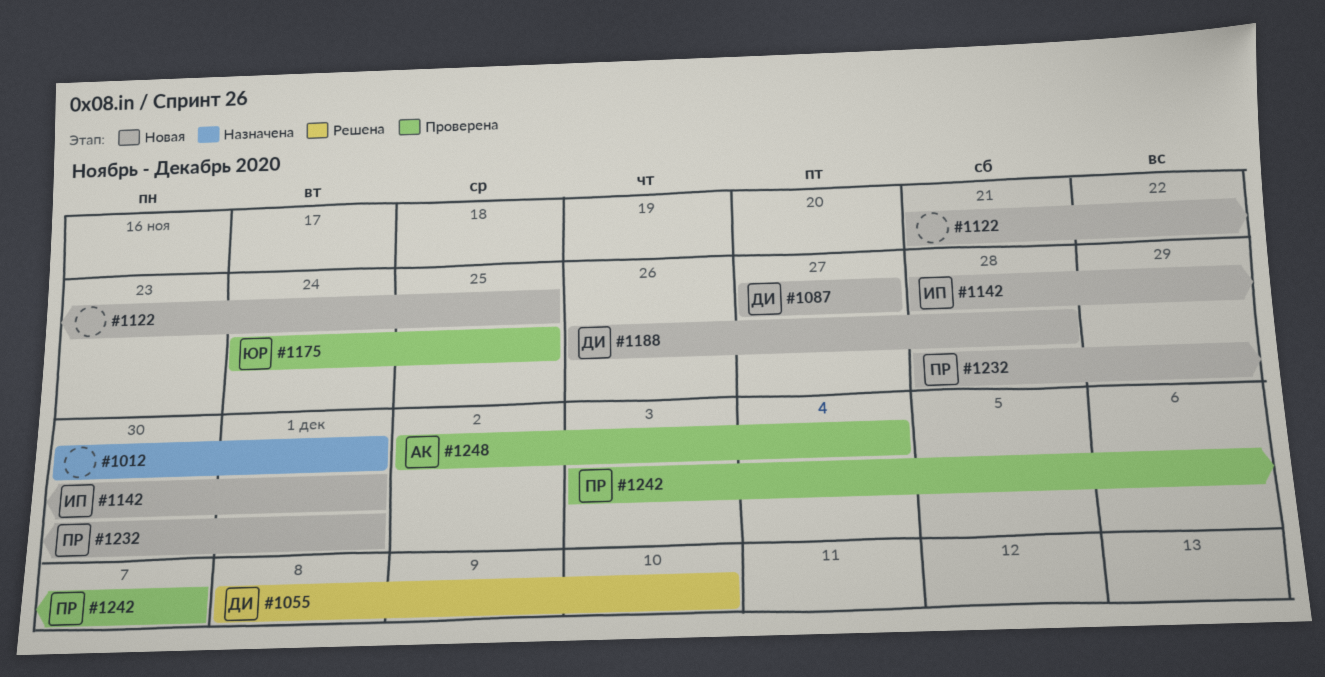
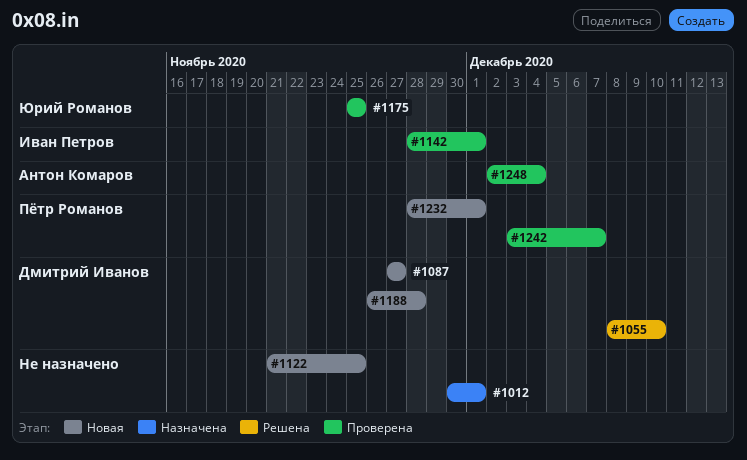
#1142, status: Новая -> Проверена
#1175, start: Nov 24 -> Nov 25

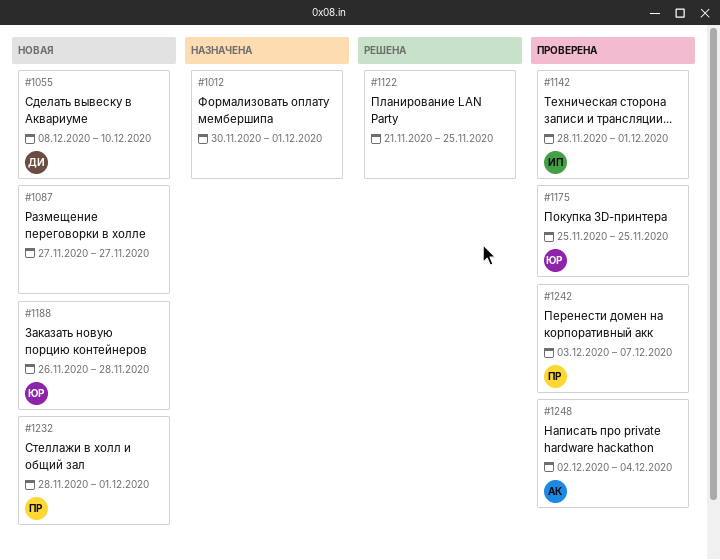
#1055, status: Решена -> Новая
#1087, owner: Дмитрий Иванов -> none
#1122, status: Новая -> Решена
#1188, owner: Дмитрий Иванов -> Юрий Романов

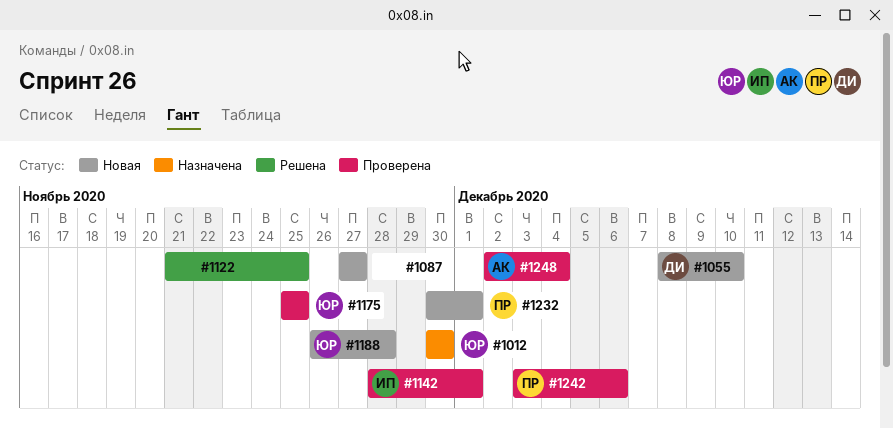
#1012, owner: none -> ЮР
#1012, due: Dec 1 -> Nov 30
#1232, start: Nov 28 -> Nov 30
#1242, due: Dec 7 -> Dec 6

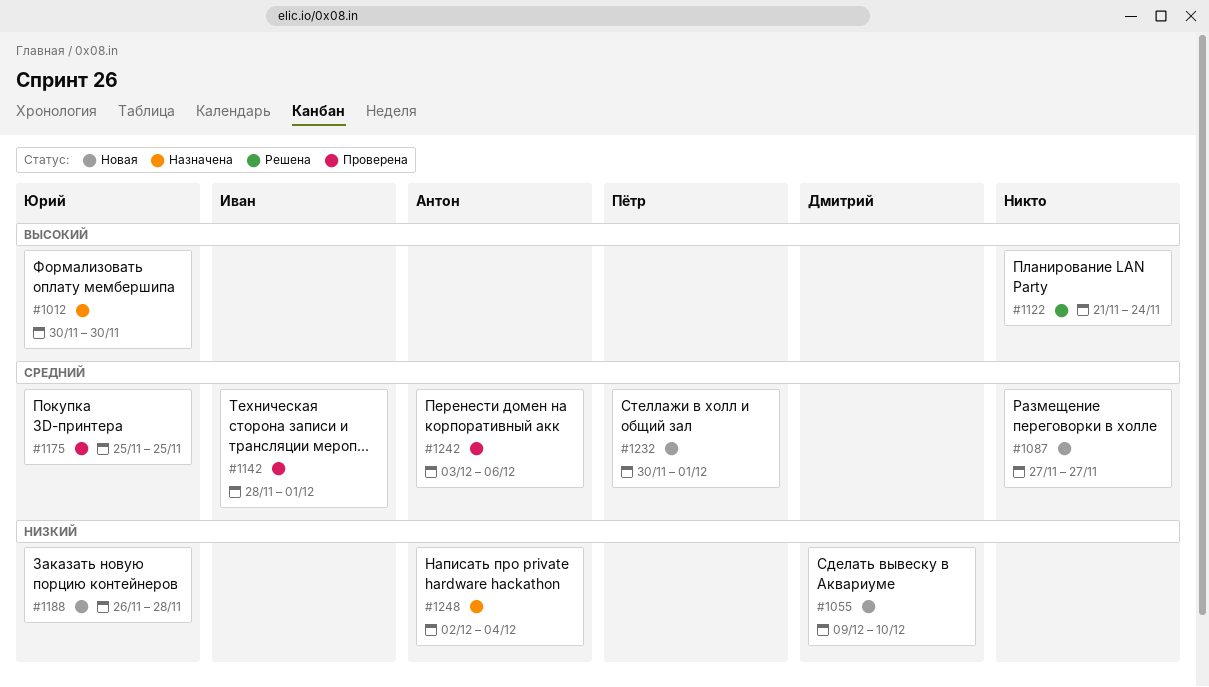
#1055, start: Dec 8 -> Dec 9
#1122, due: Nov 25 -> Nov 24
#1242, owner: Пётр -> Антон
#1248, status: Проверена -> Назначена

